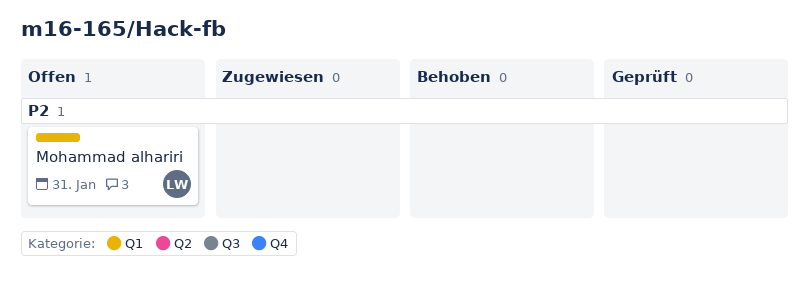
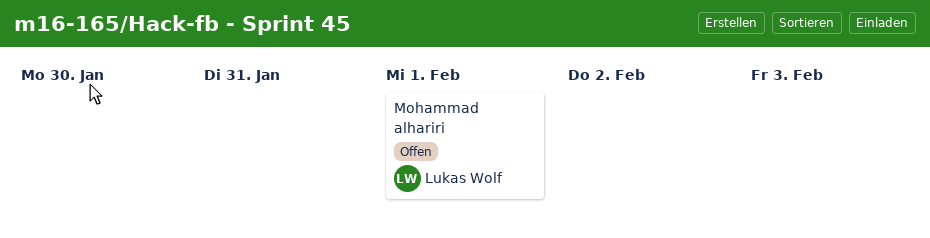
Mohammad alhariri, due: Jan 31 -> Feb 1

